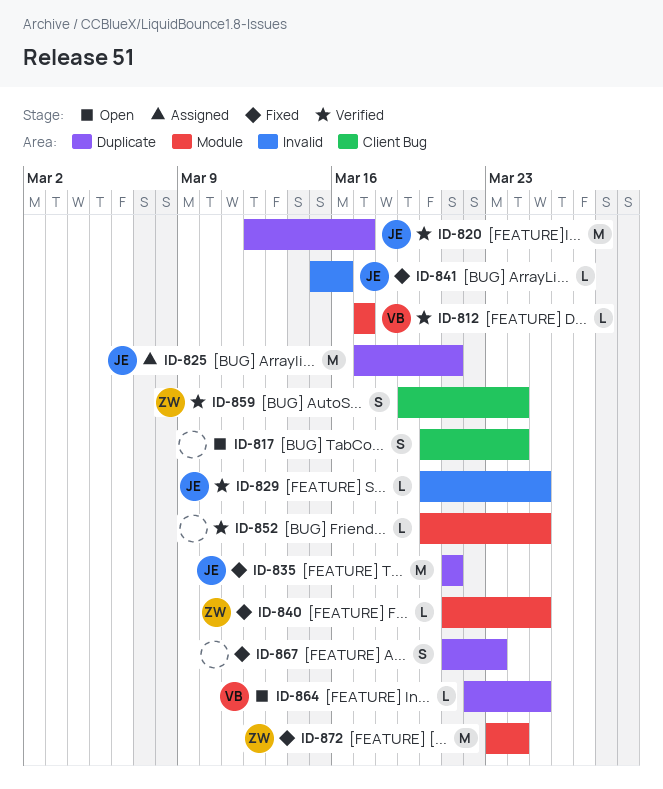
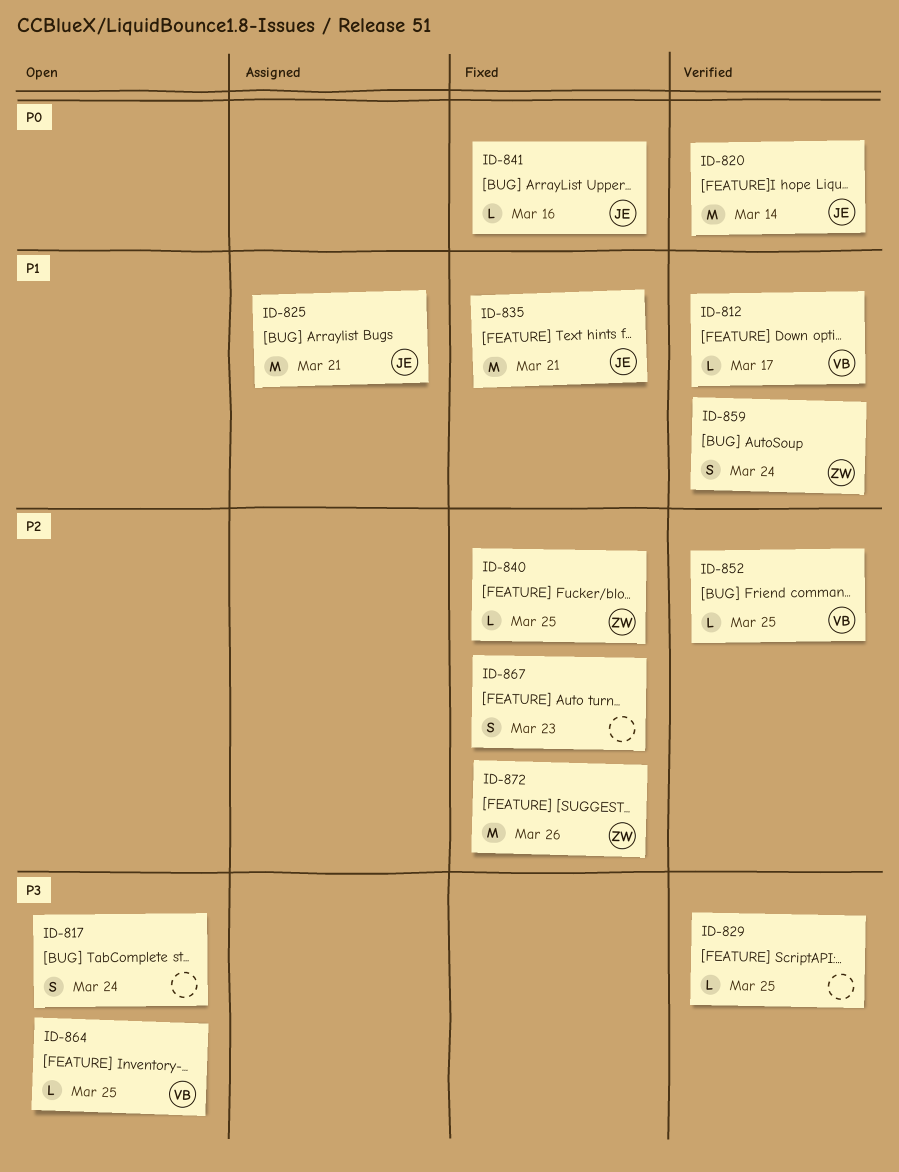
ID-820, due: Mar 17 -> Mar 14
ID-829, owner: JE -> none
ID-852, owner: none -> VB
ID-872, due: Mar 24 -> Mar 26

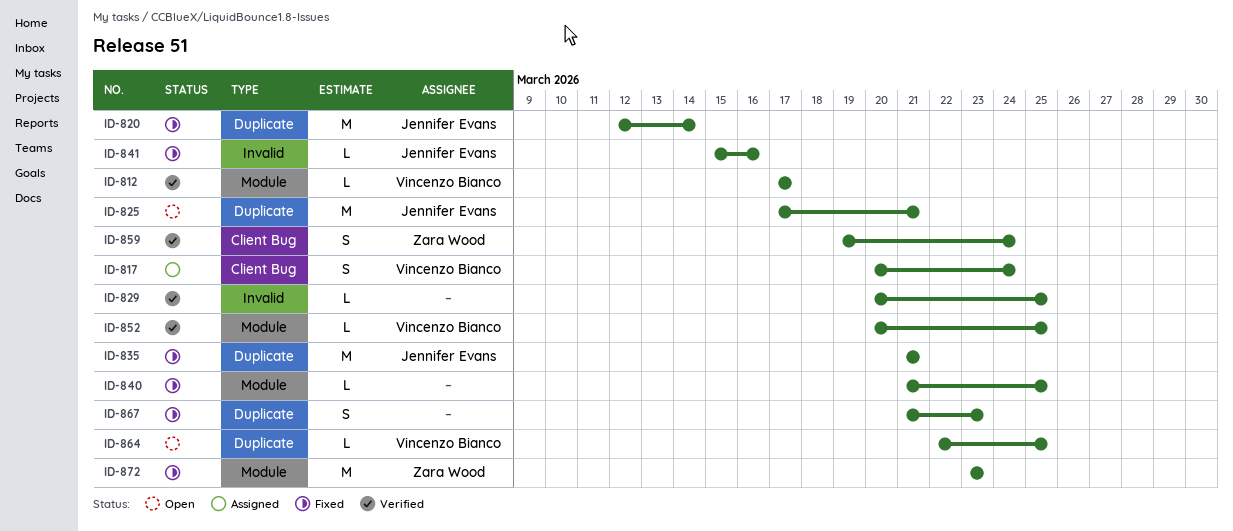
ID-817, status: Open -> Assigned
ID-817, owner: none -> Vincenzo Bianco
ID-820, status: Verified -> Fixed
ID-825, status: Assigned -> Open
ID-840, owner: Zara Wood -> none
ID-872, due: Mar 26 -> Mar 23

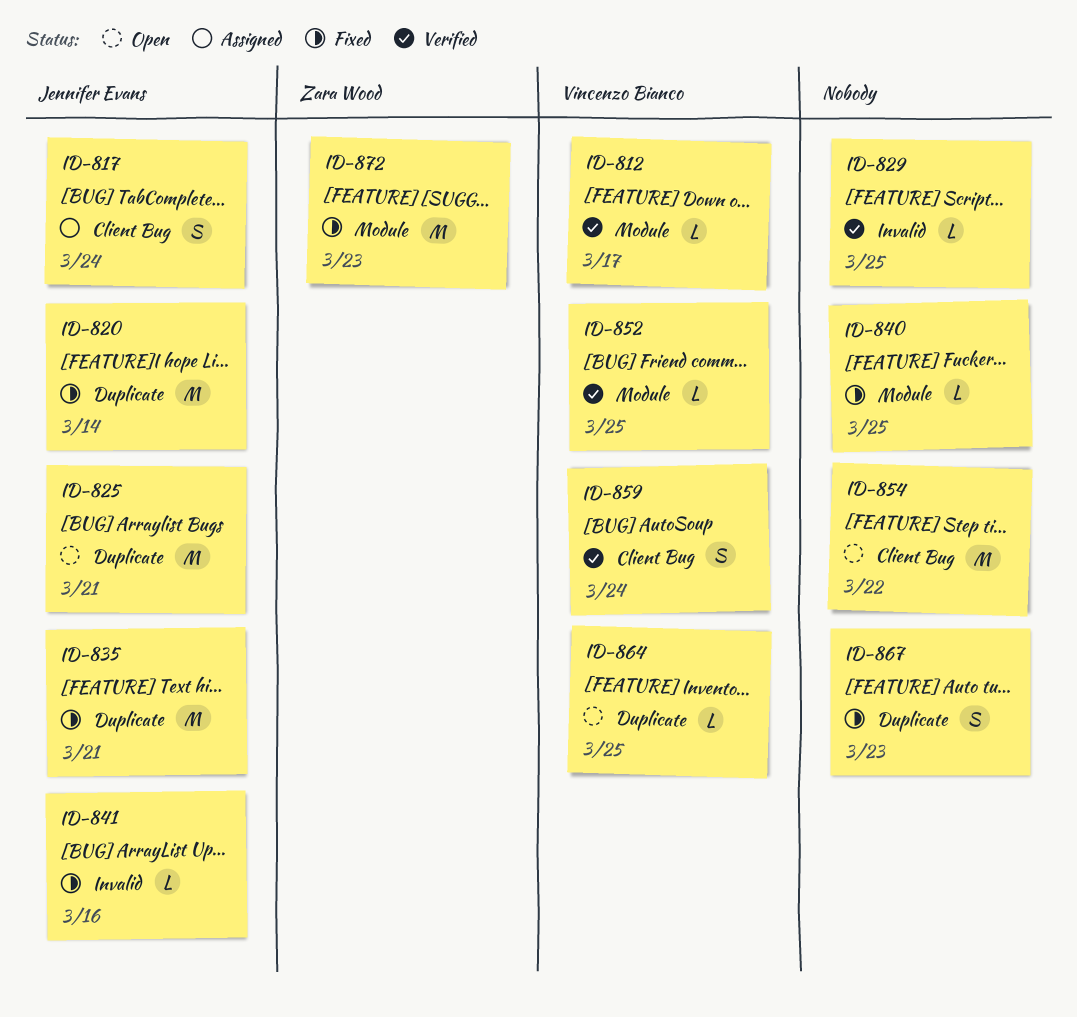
ID-817, owner: Vincenzo Bianco -> Jennifer Evans
ID-854: none -> present
ID-859, owner: Zara Wood -> Vincenzo Bianco

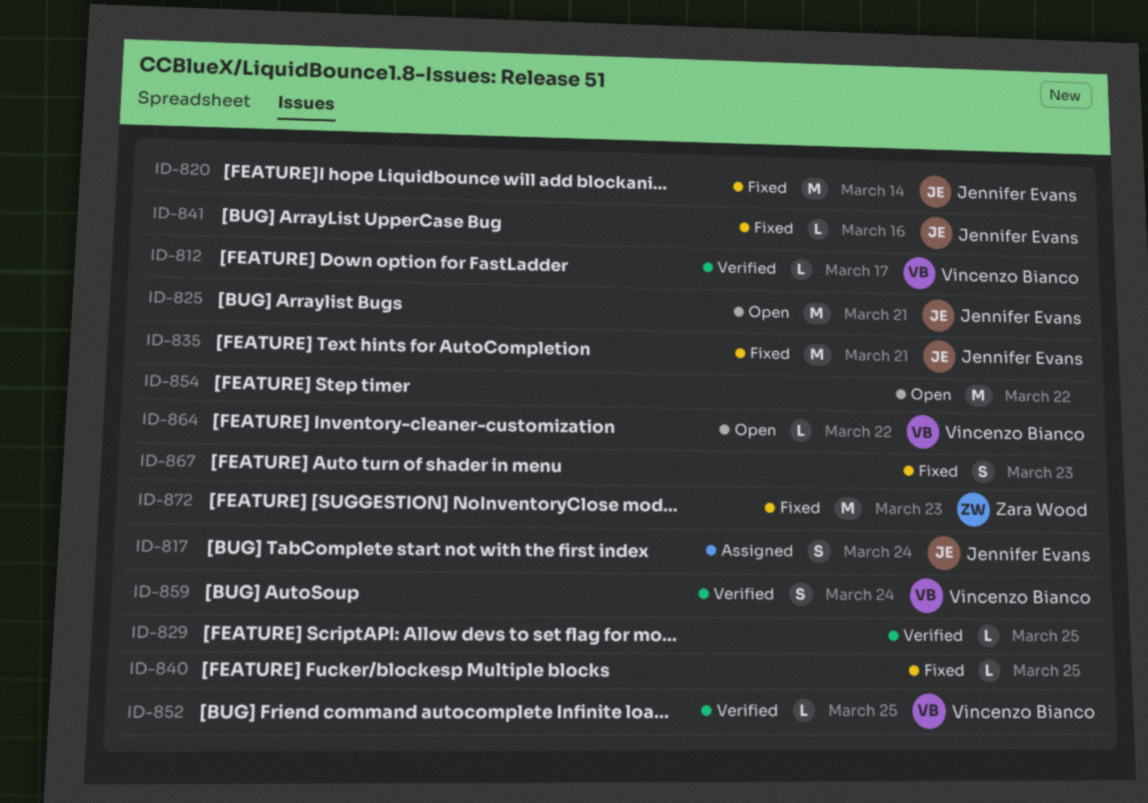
ID-864, due: Mar 25 -> Mar 22

